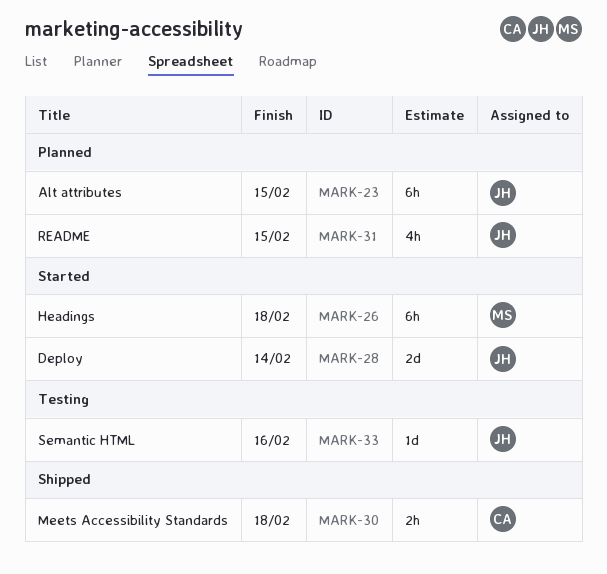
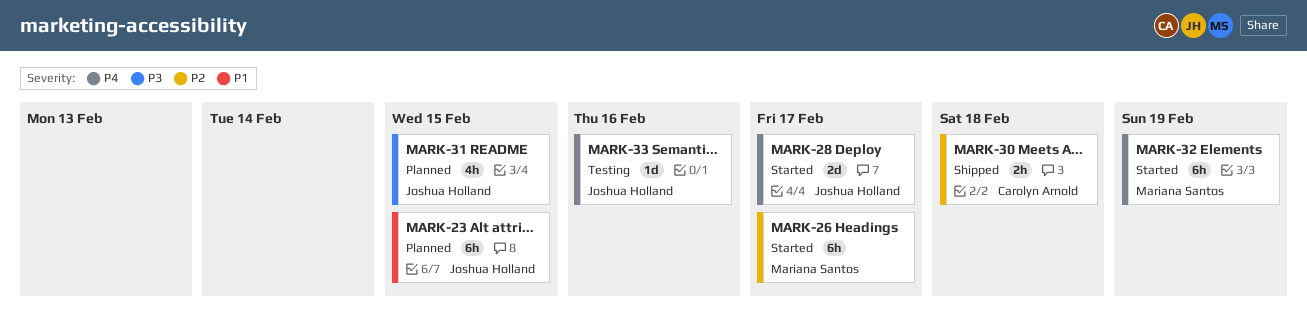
MARK-26, due: Feb 18 -> Feb 17
MARK-28, due: Feb 14 -> Feb 17
MARK-32: none -> present

